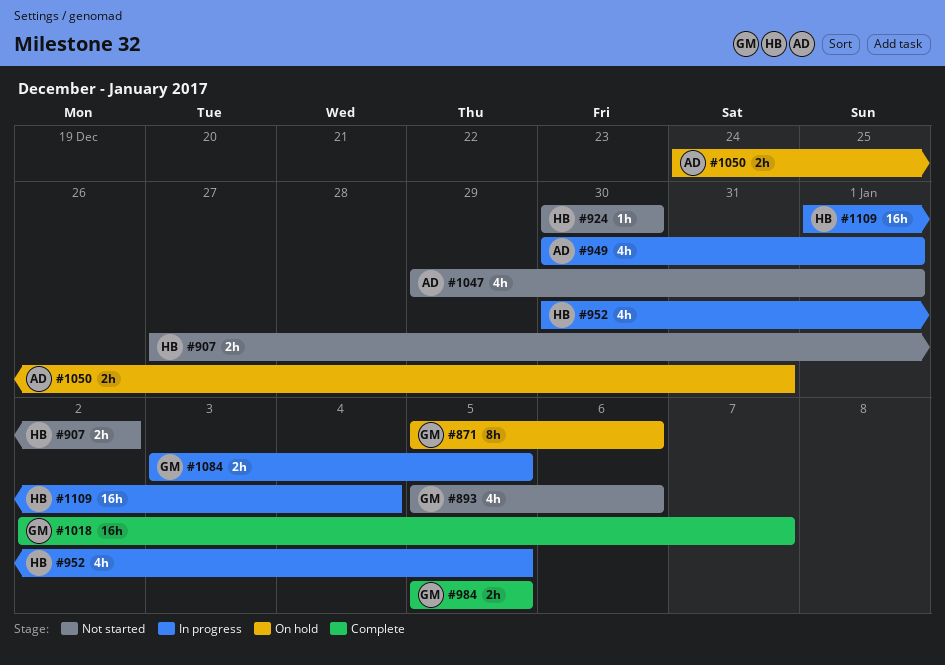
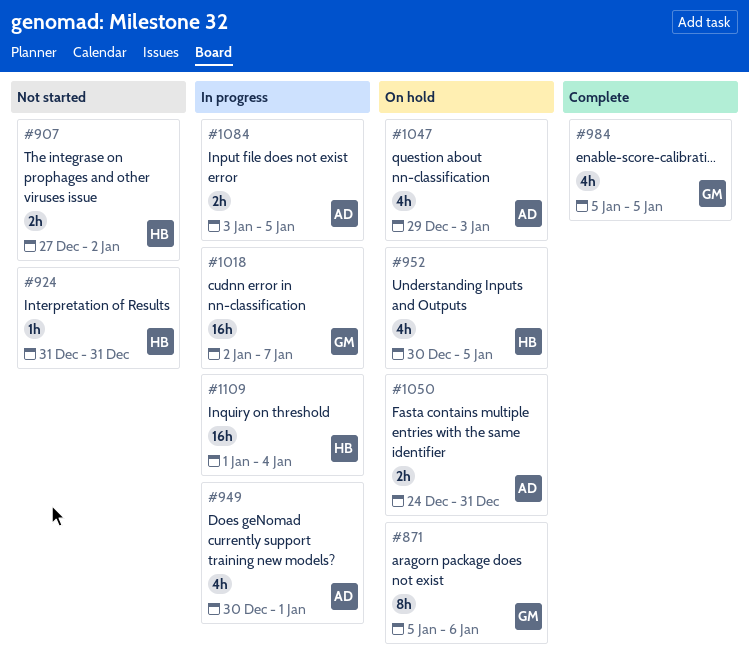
#893: present -> none
#924, start: Dec 30 -> Dec 31
#924, due: Dec 30 -> Dec 31
#952, status: In progress -> On hold
#984, estimate: 2h -> 4h
#1018, status: Complete -> In progress
#1047, status: Not started -> On hold
#1047, due: Jan 1 -> Jan 3
#1084, owner: GM -> AD

